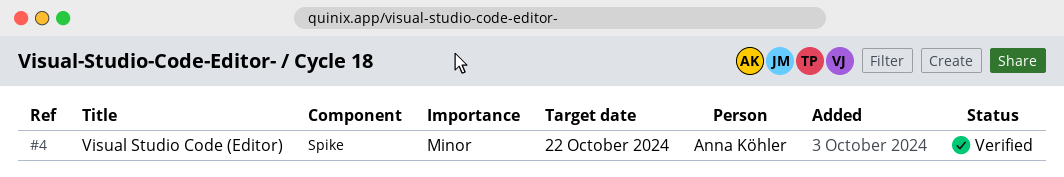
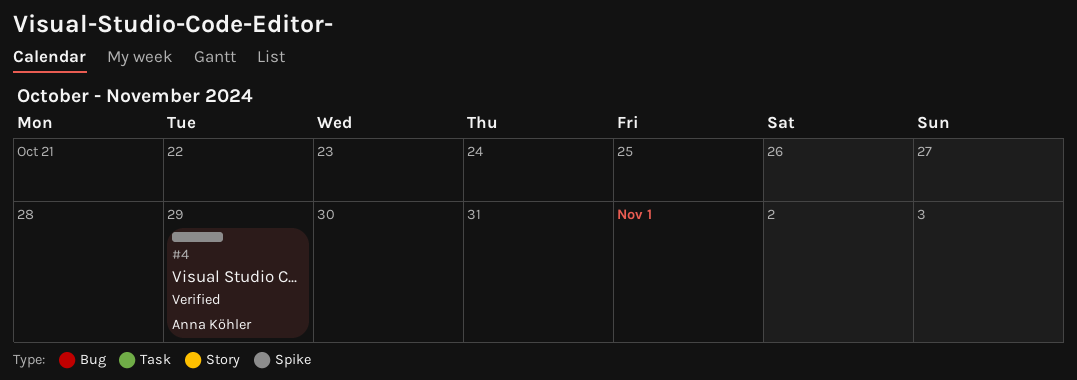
#4, due: Oct 22 -> Oct 29

